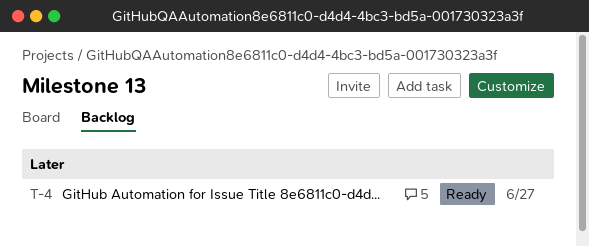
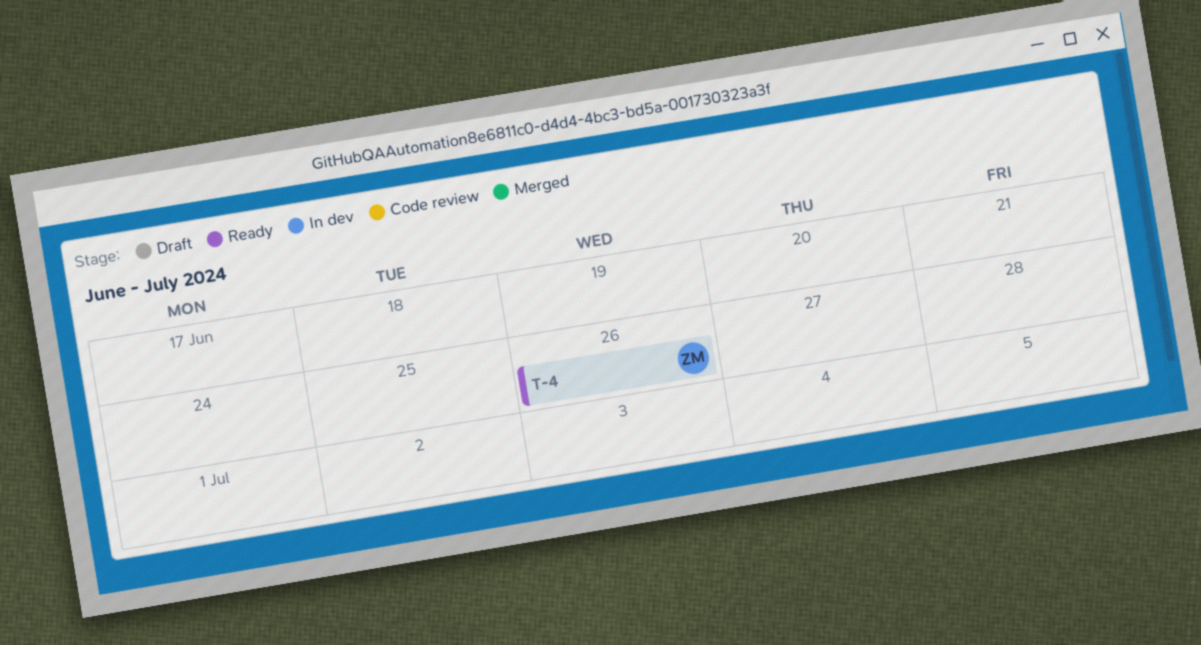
T-4, due: Jun 27 -> Jun 26

